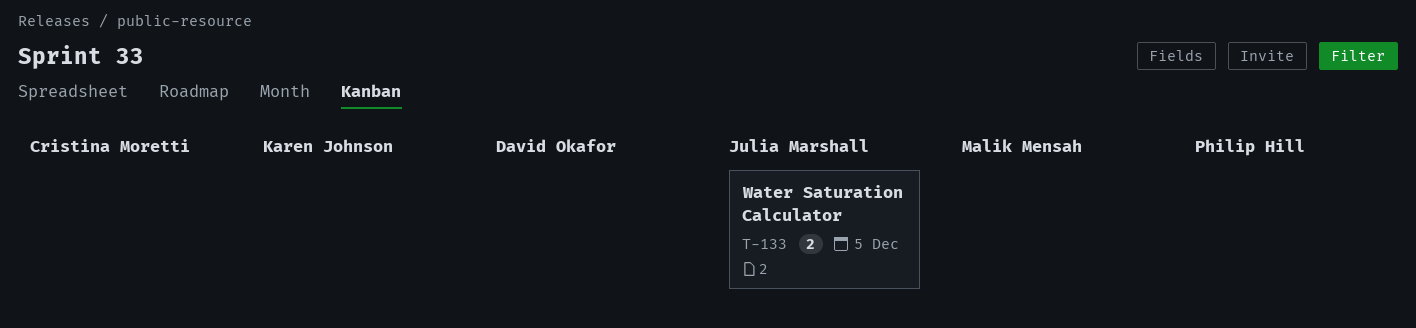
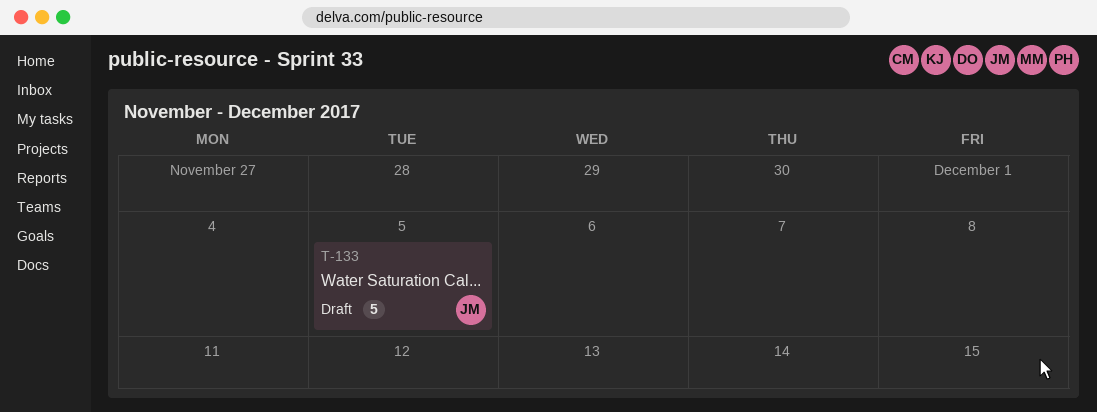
T-133, estimate: 2 -> 5

